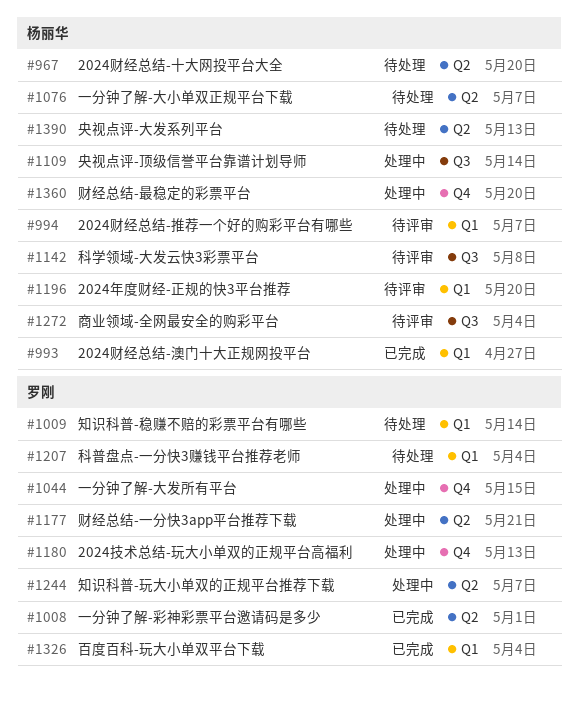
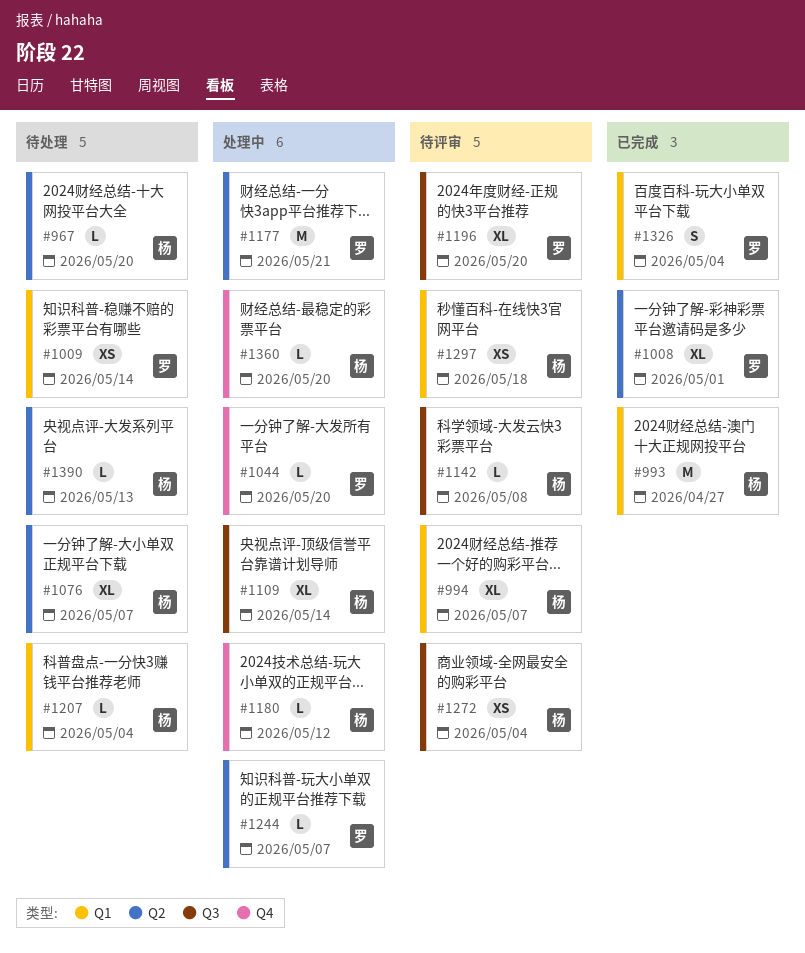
#1044, due: May 15 -> May 20
#1180, owner: 罗刚 -> 杨丽华
#1180, due: May 13 -> May 12
#1196, owner: 杨丽华 -> 罗刚
#1196, label: Q1 -> Q3
#1207, owner: 罗刚 -> 杨丽华
#1297: none -> present

